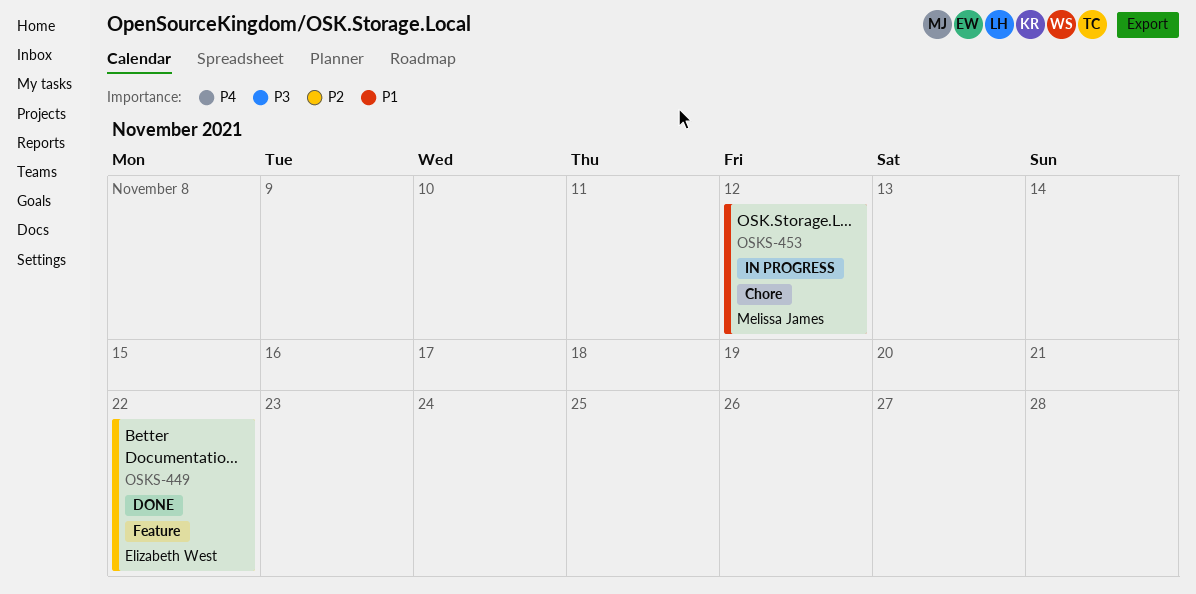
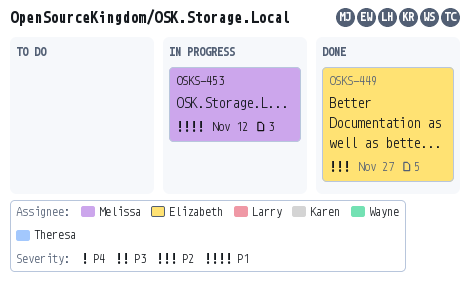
OSKS-449, due: Nov 22 -> Nov 27

